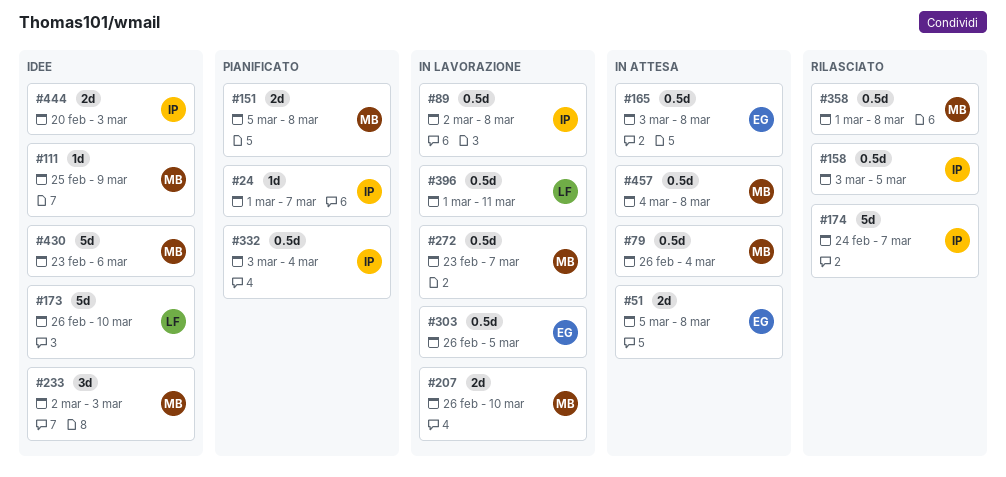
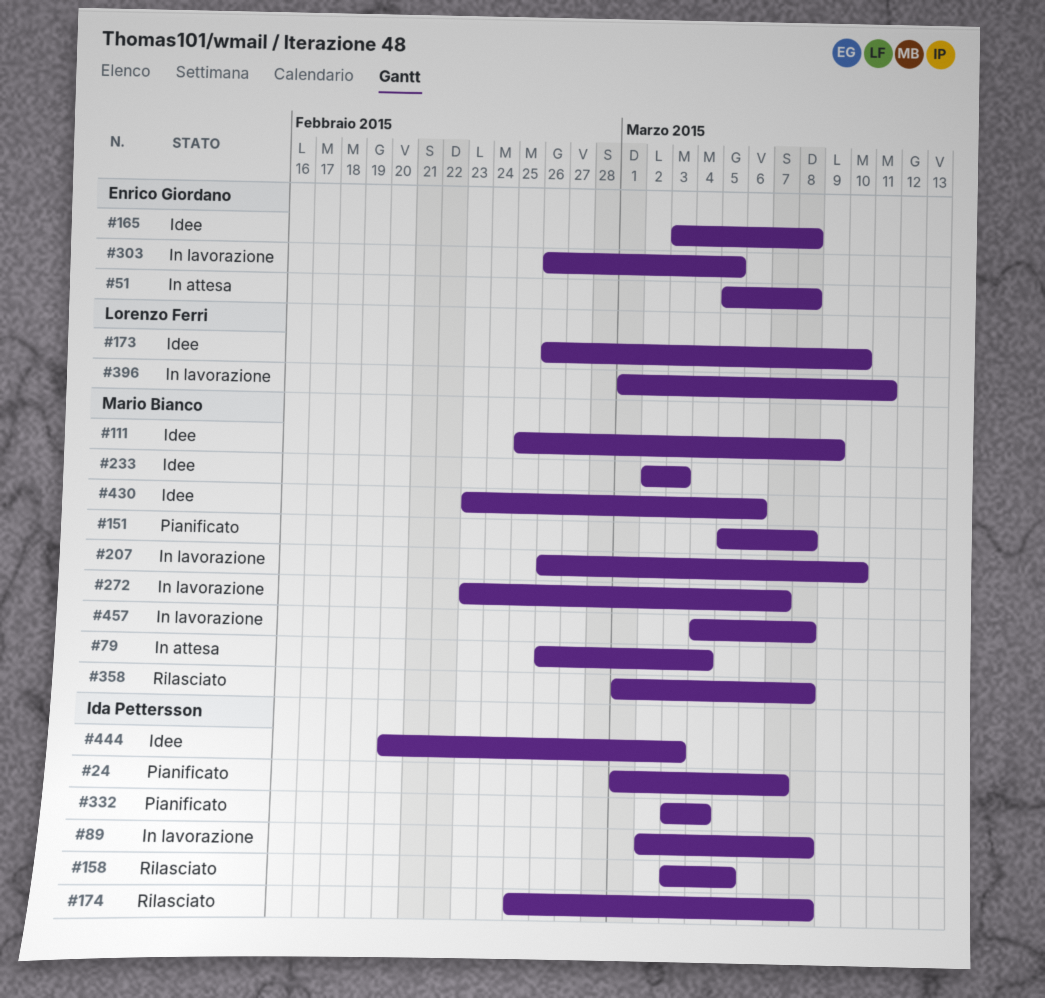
#165, status: In attesa -> Idee
#174, start: Feb 24 -> Feb 25
#174, due: Mar 7 -> Mar 8
#457, status: In attesa -> In lavorazione

